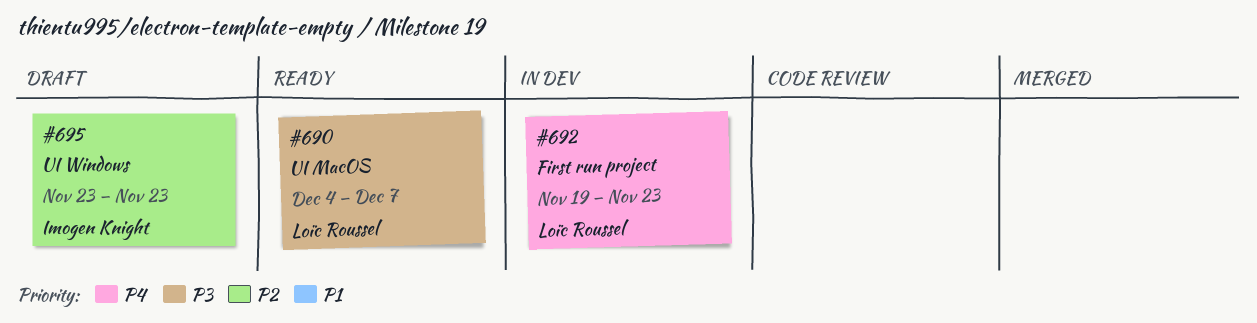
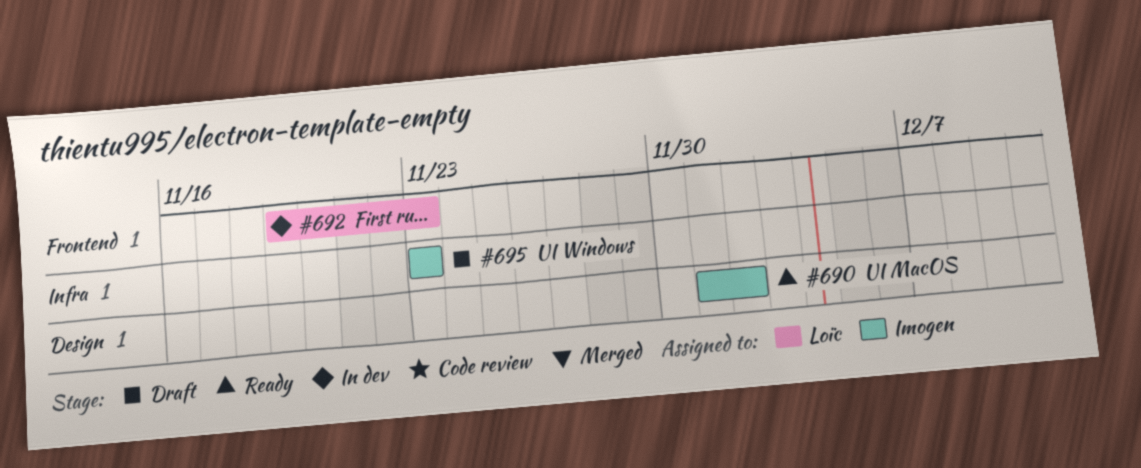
#690, owner: Loïc Roussel -> Imogen Knight
#690, start: Dec 4 -> Dec 1
#690, due: Dec 7 -> Dec 2

